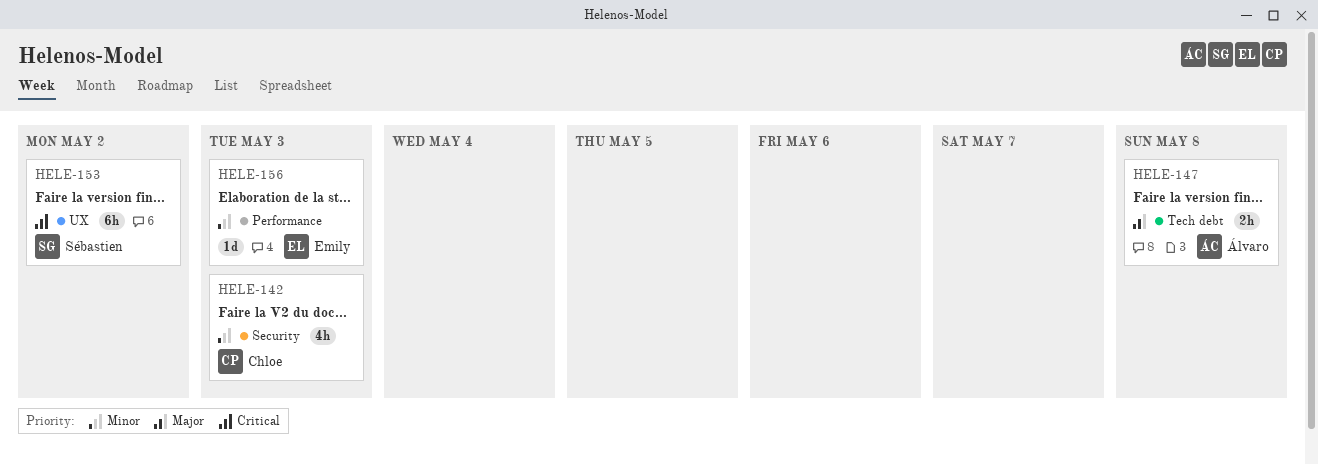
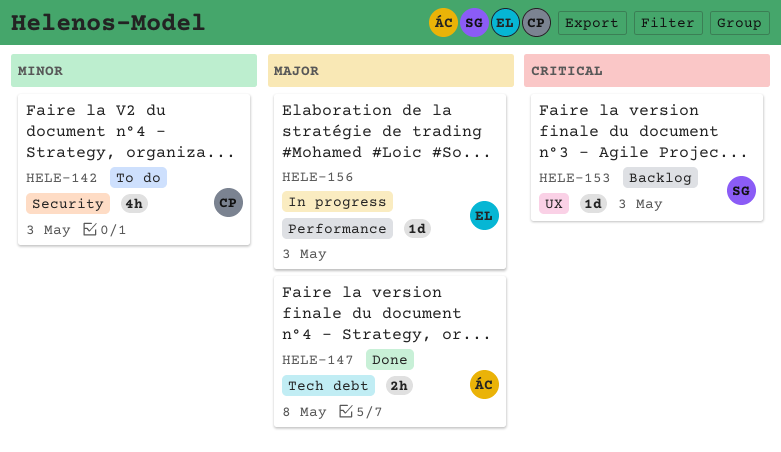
HELE-153, estimate: 6h -> 1d
HELE-153, due: May 2 -> May 3
HELE-156, priority: Minor -> Major

